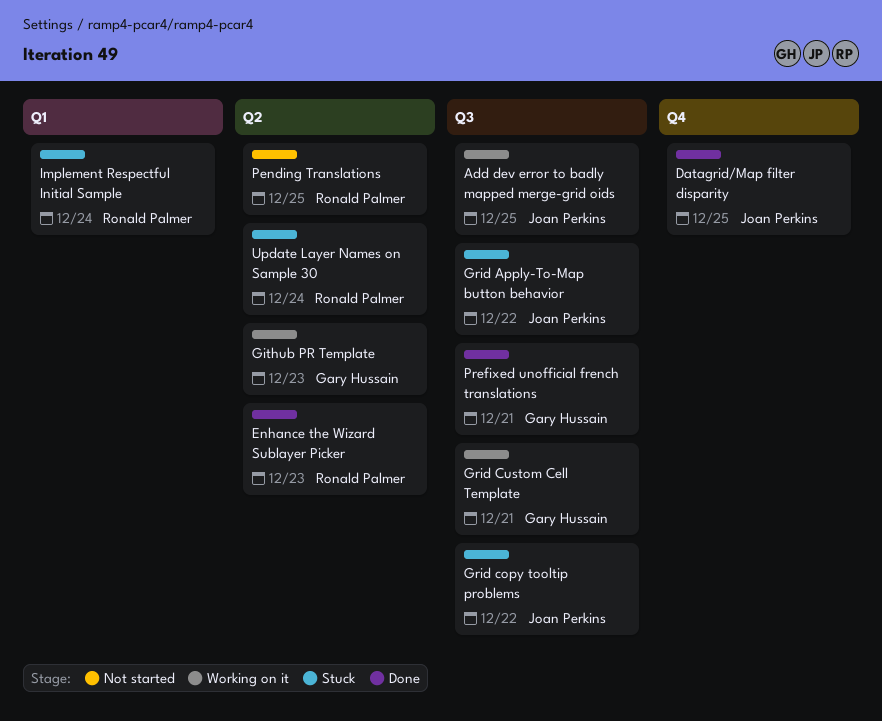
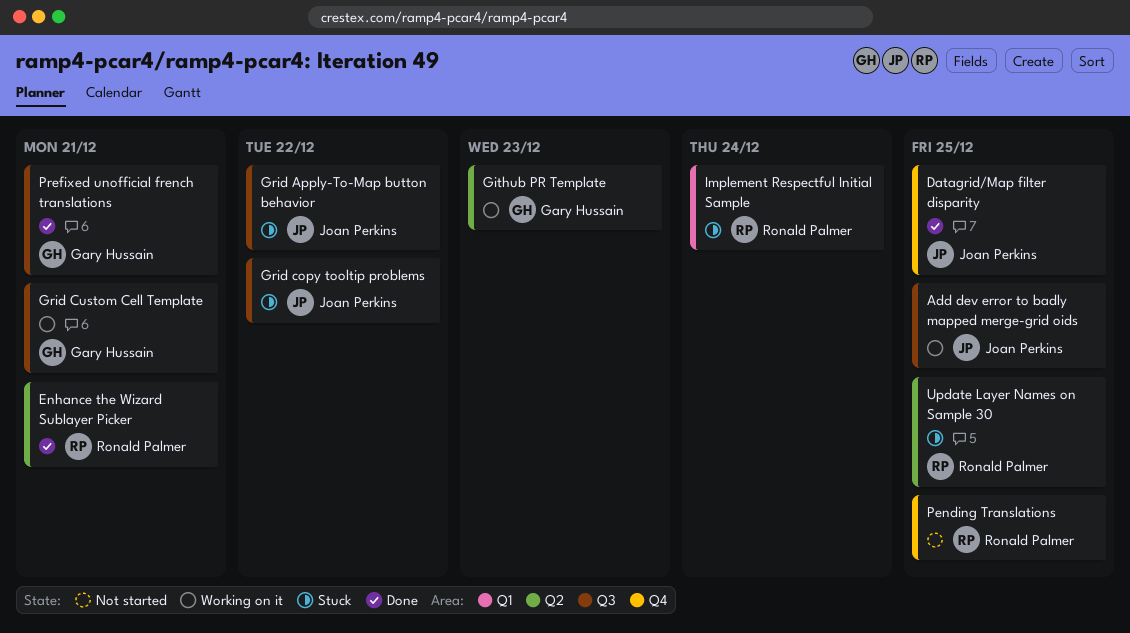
Enhance the Wizard Sublayer Picker, due: Dec 23 -> Dec 21
Pending Translations, label: Q2 -> Q4
Update Layer Names on Sample 30, due: Dec 24 -> Dec 25

